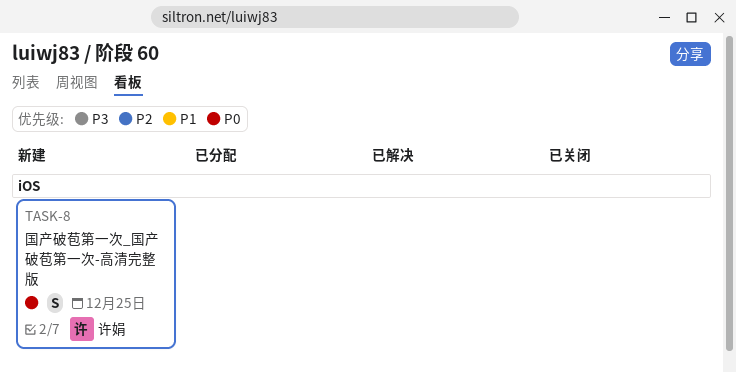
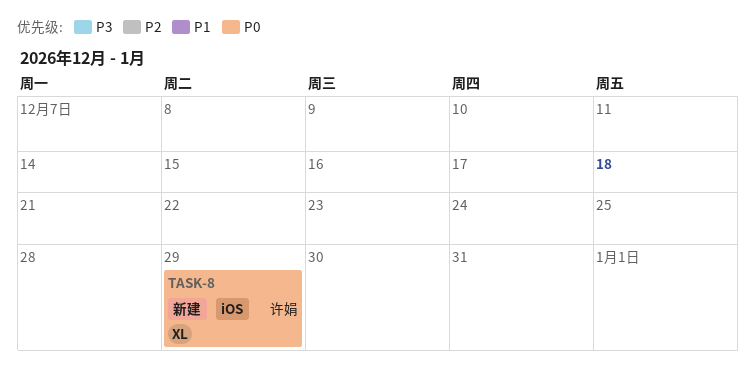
TASK-8, estimate: S -> XL
TASK-8, due: Dec 25 -> Dec 29

